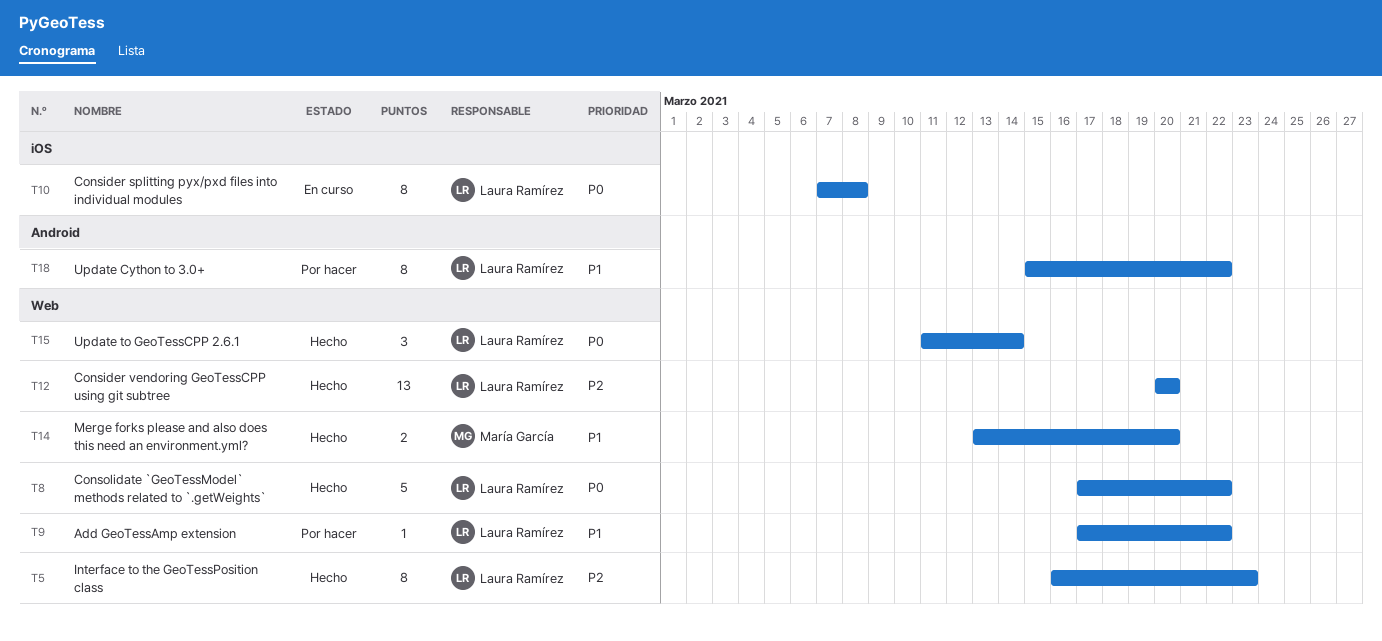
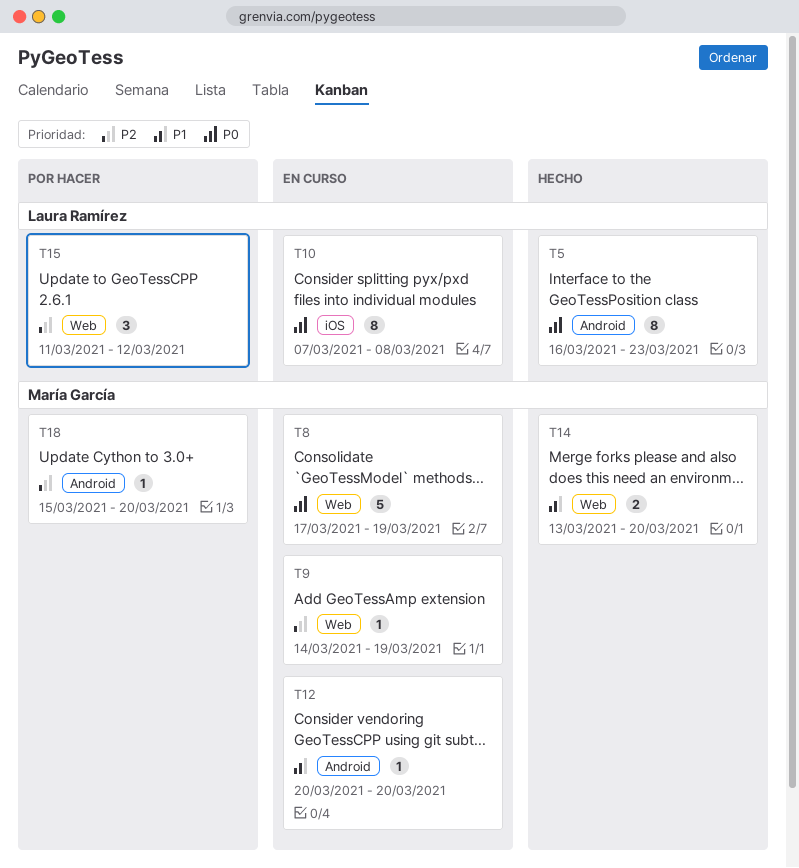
T5, priority: P2 -> P0
T5, label: Web -> Android
T8, status: Hecho -> En curso
T8, owner: Laura Ramírez -> María García
T8, due: Mar 22 -> Mar 19
T9, status: Por hacer -> En curso
T9, owner: Laura Ramírez -> María García
T9, priority: P1 -> P2
T9, start: Mar 17 -> Mar 14
T9, due: Mar 22 -> Mar 19
T12, status: Hecho -> En curso
T12, owner: Laura Ramírez -> María García
T12, priority: P2 -> P1
T12, label: Web -> Android
T12, estimate: 13 -> 1
T15, status: Hecho -> Por hacer
T15, priority: P0 -> P2
T15, due: Mar 14 -> Mar 12
T18, owner: Laura Ramírez -> María García
T18, priority: P1 -> P2
T18, estimate: 8 -> 1
T18, due: Mar 22 -> Mar 20

